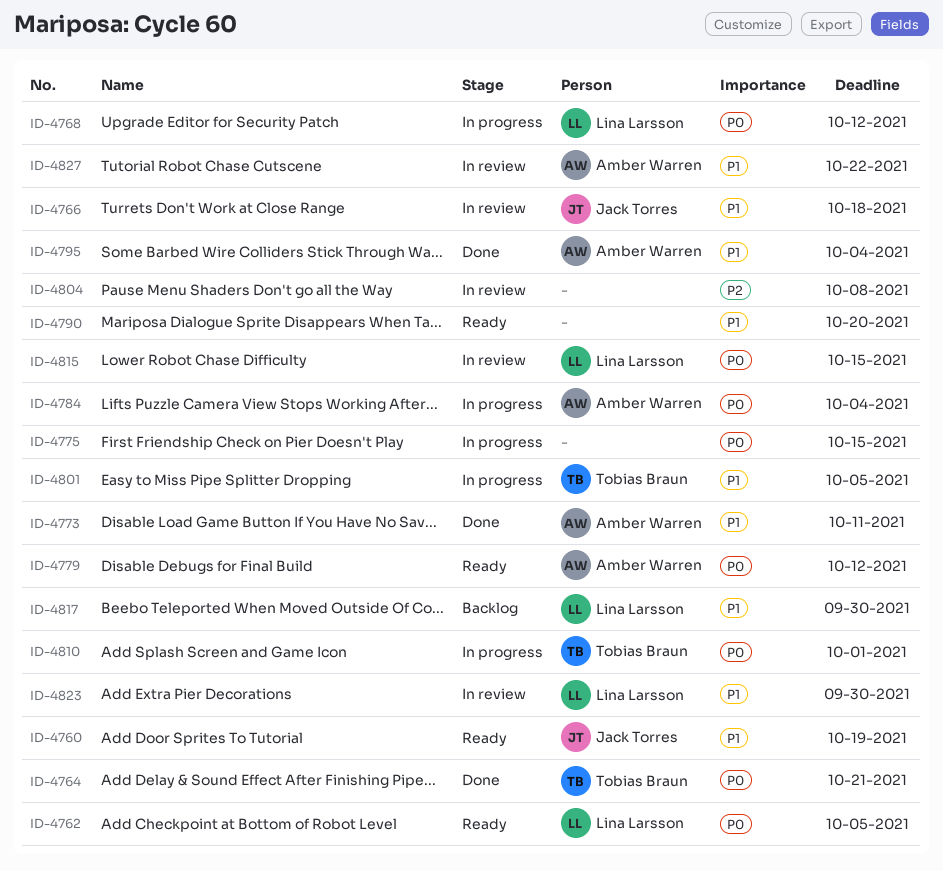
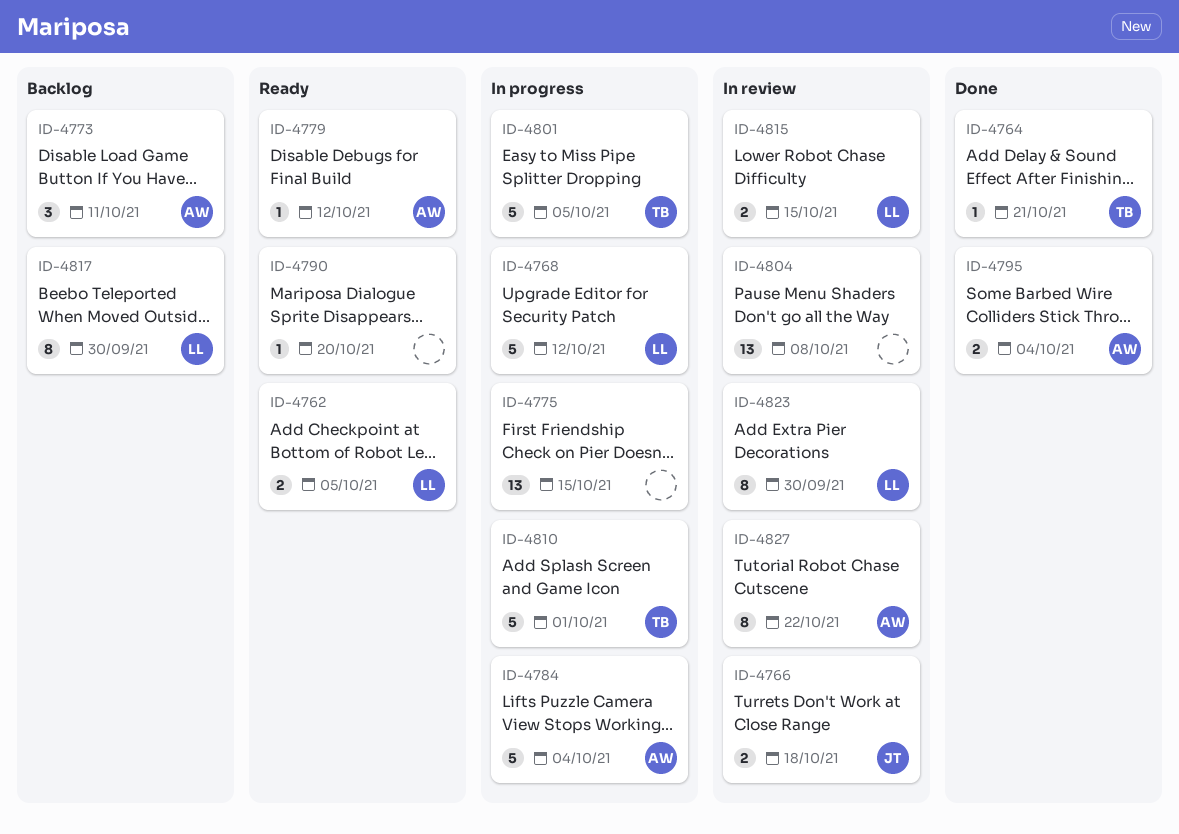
ID-4760: present -> none
ID-4773, status: Done -> Backlog

